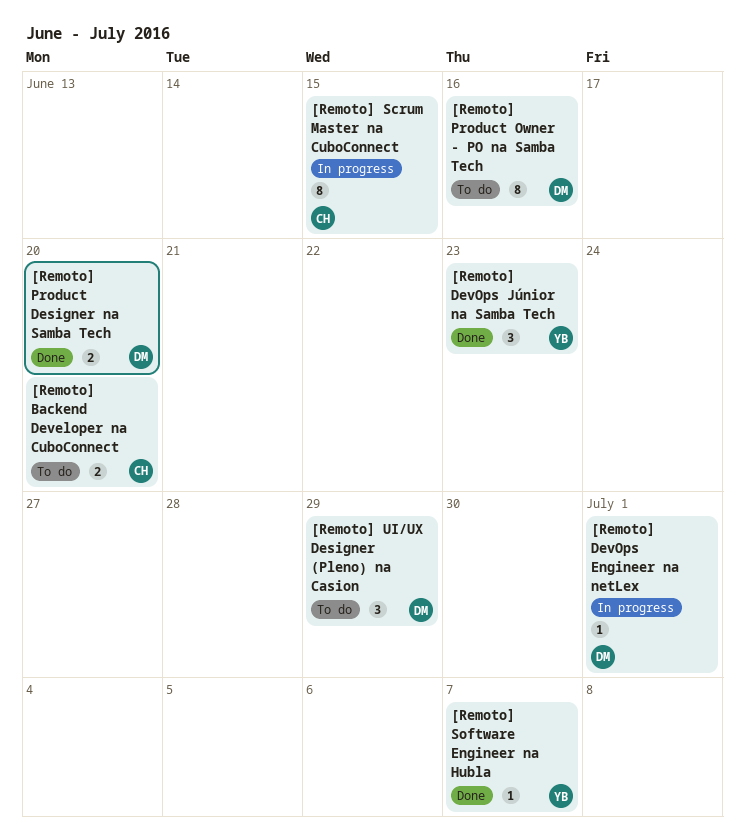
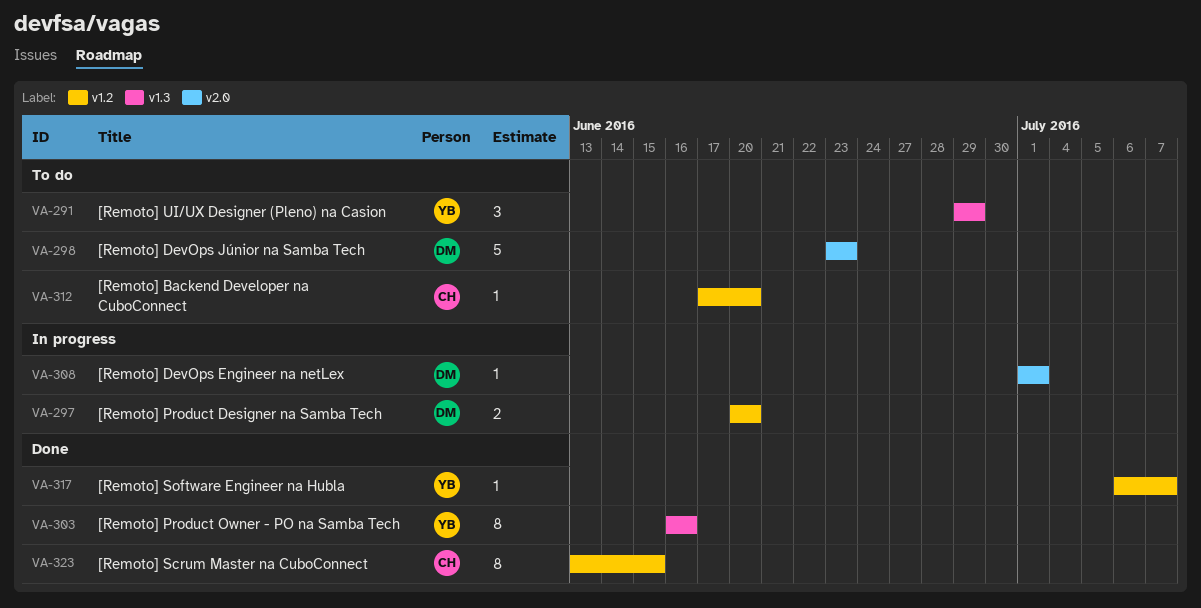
[Remoto] Backend Developer na CuboConnect, estimate: 2 -> 1
[Remoto] DevOps Júnior na Samba Tech, status: Done -> To do
[Remoto] DevOps Júnior na Samba Tech, owner: YB -> DM
[Remoto] DevOps Júnior na Samba Tech, estimate: 3 -> 5
[Remoto] Product Designer na Samba Tech, status: Done -> In progress
[Remoto] Product Owner - PO na Samba Tech, status: To do -> Done
[Remoto] Product Owner - PO na Samba Tech, owner: DM -> YB
[Remoto] Scrum Master na CuboConnect, status: In progress -> Done
[Remoto] UI/UX Designer (Pleno) na Casion, owner: DM -> YB

